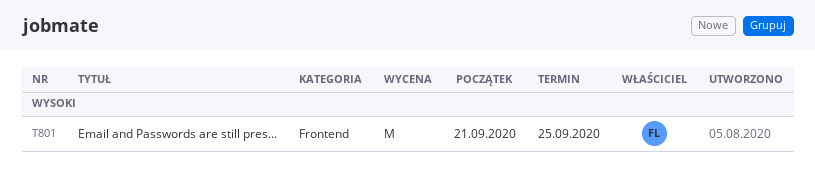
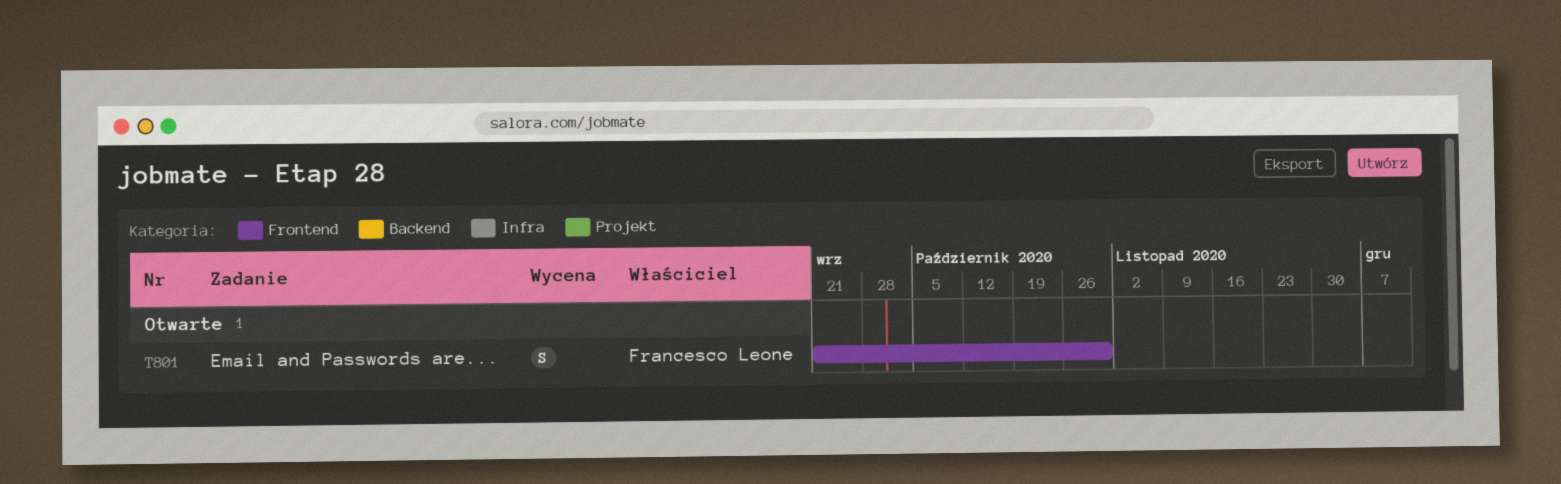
T801, estimate: M -> S
T801, due: Sep 25 -> Oct 30

